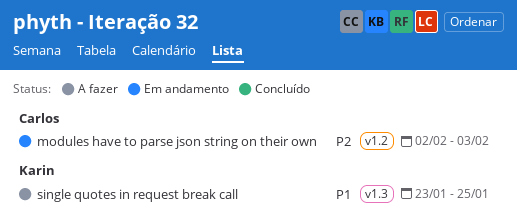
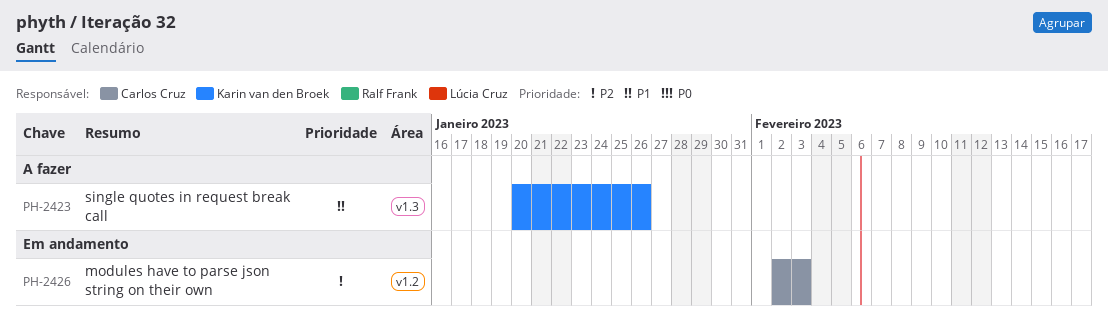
single quotes in request break call, start: Jan 23 -> Jan 20
single quotes in request break call, due: Jan 25 -> Jan 26

